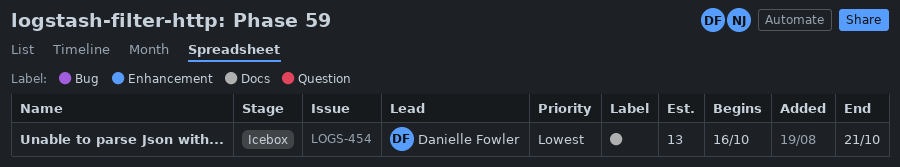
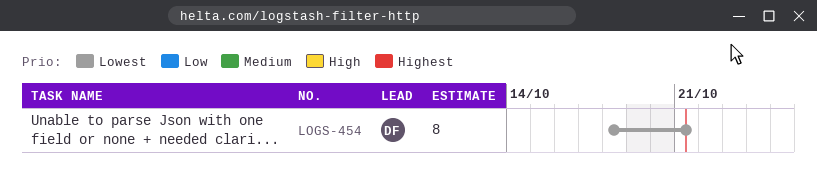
LOGS-454, estimate: 13 -> 8
LOGS-454, start: Oct 16 -> Oct 18

